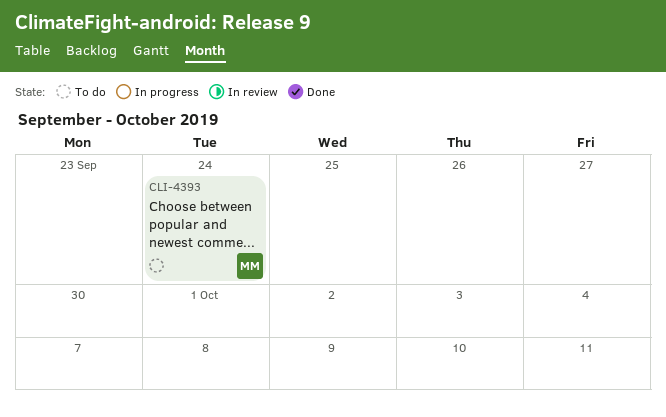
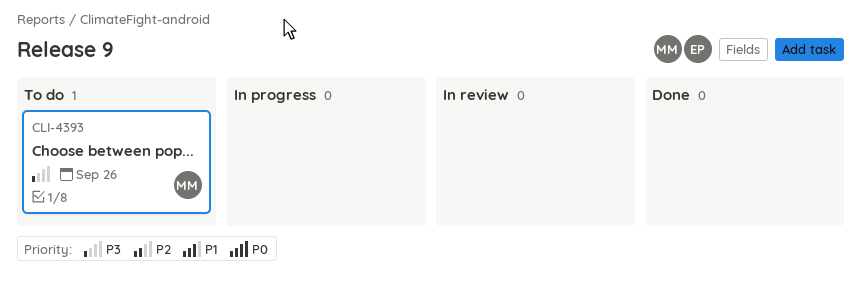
CLI-4393, due: Sep 24 -> Sep 26

